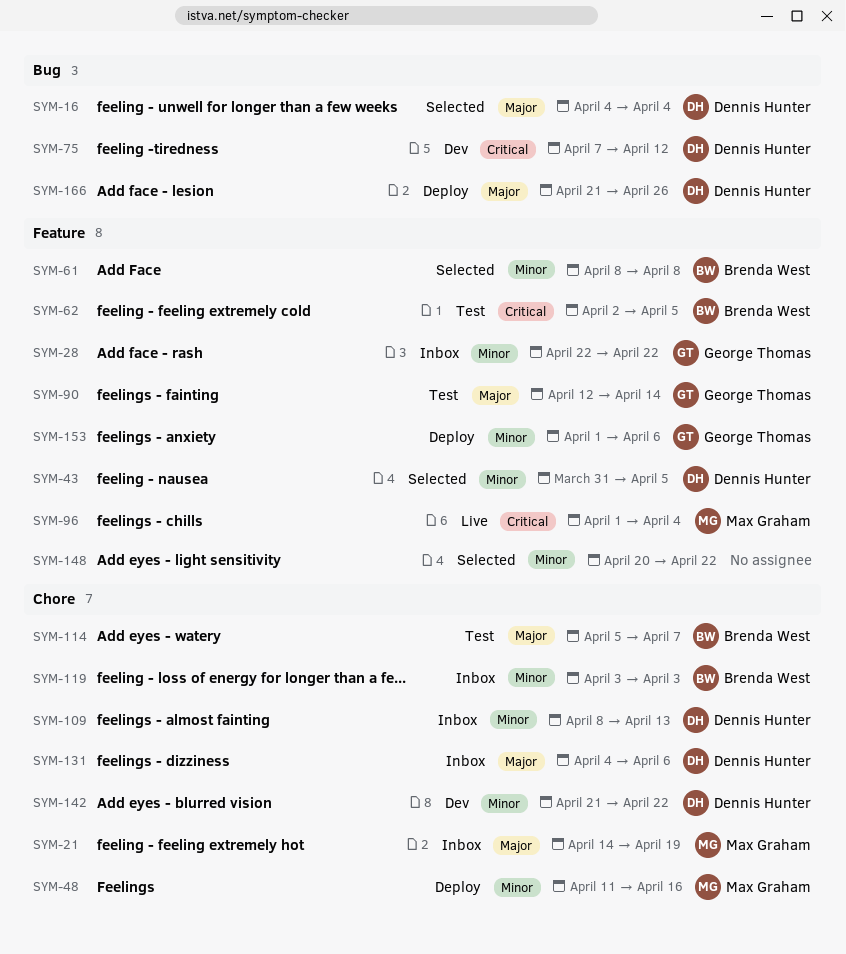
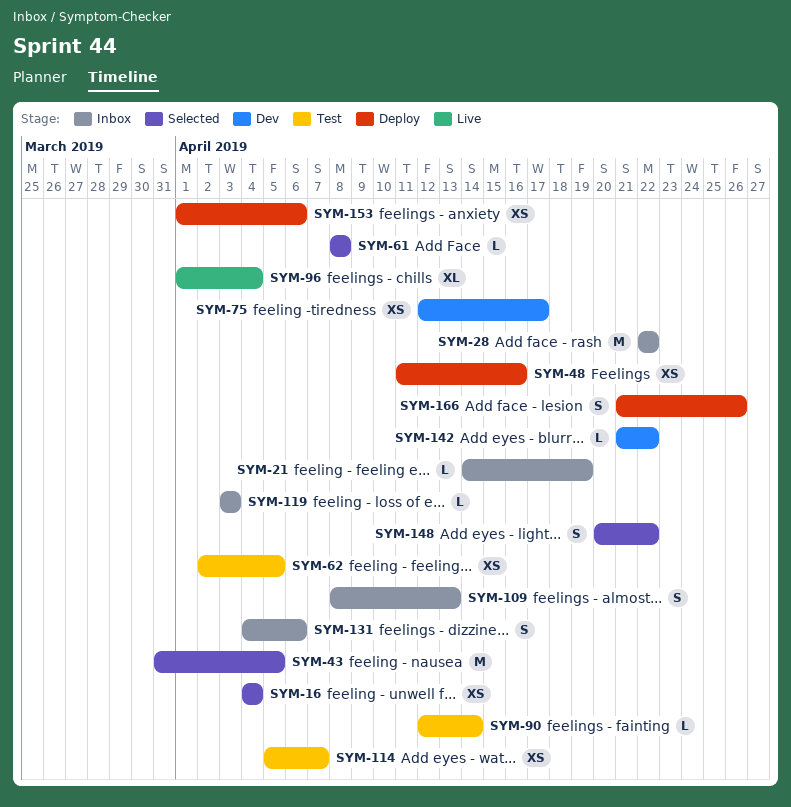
SYM-75, start: Apr 7 -> Apr 12
SYM-75, due: Apr 12 -> Apr 17

